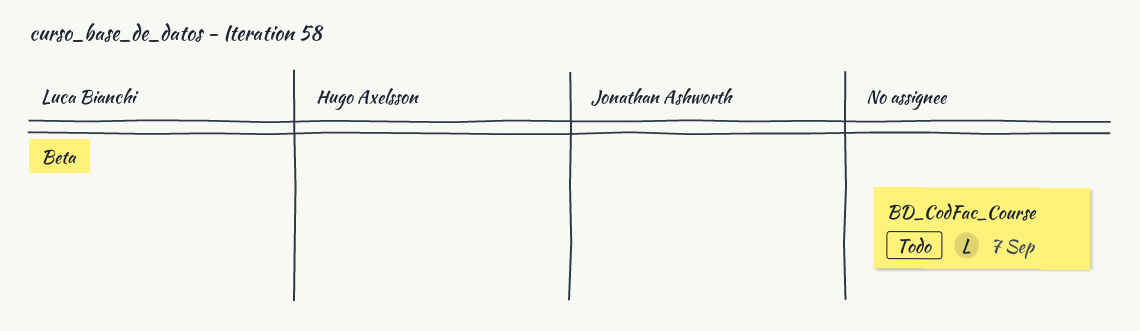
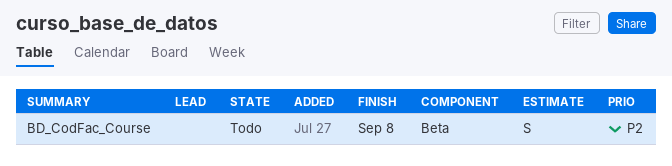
BD_CodFac_Course, estimate: L -> S
BD_CodFac_Course, due: Sep 7 -> Sep 8

